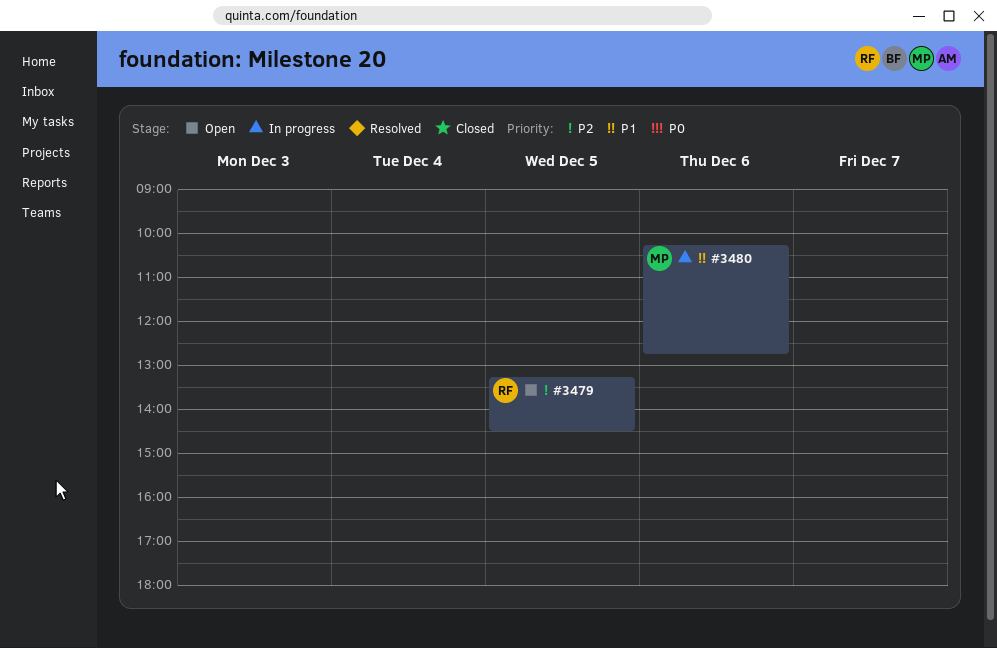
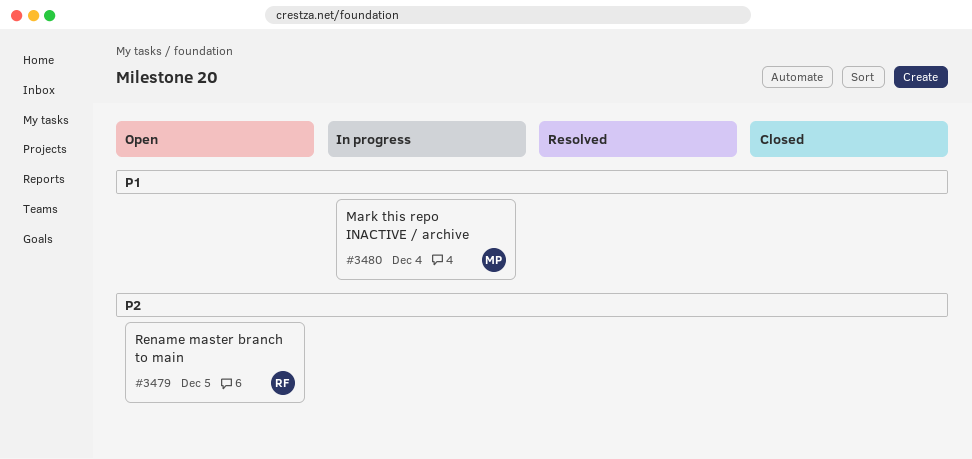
#3480, day: Dec 6 -> Dec 4

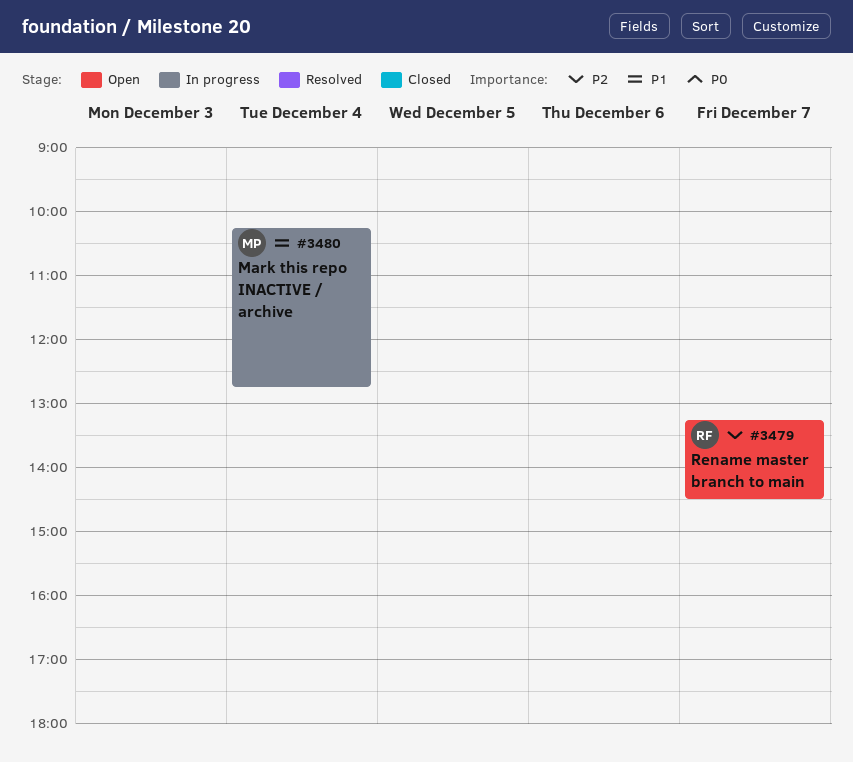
#3479, day: Dec 5 -> Dec 7

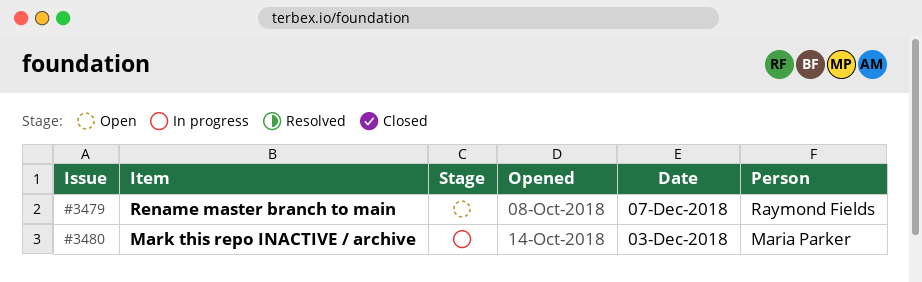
#3480, day: Dec 4 -> Dec 3

